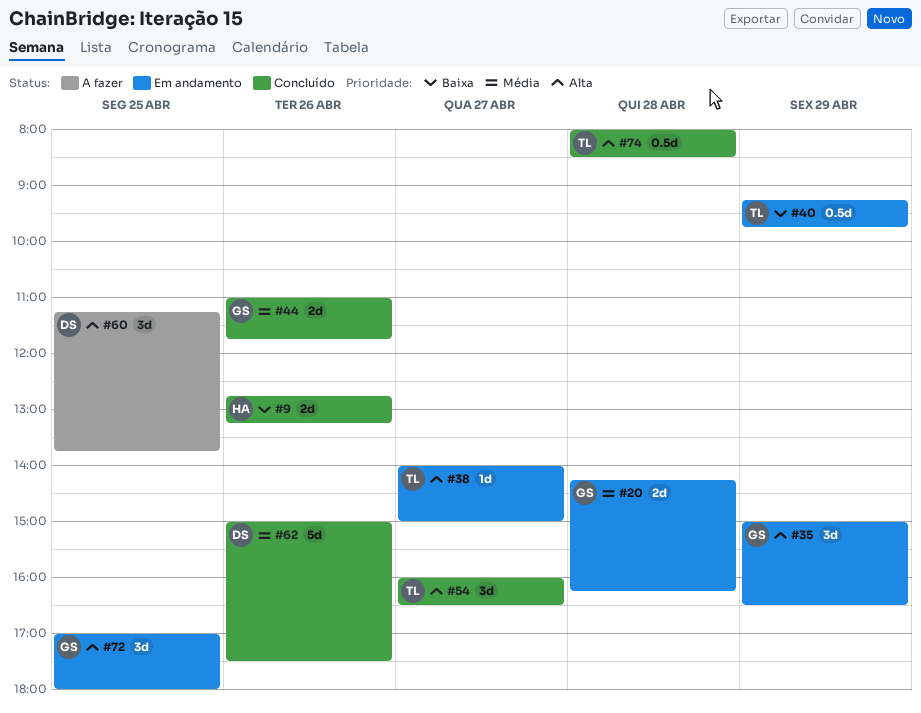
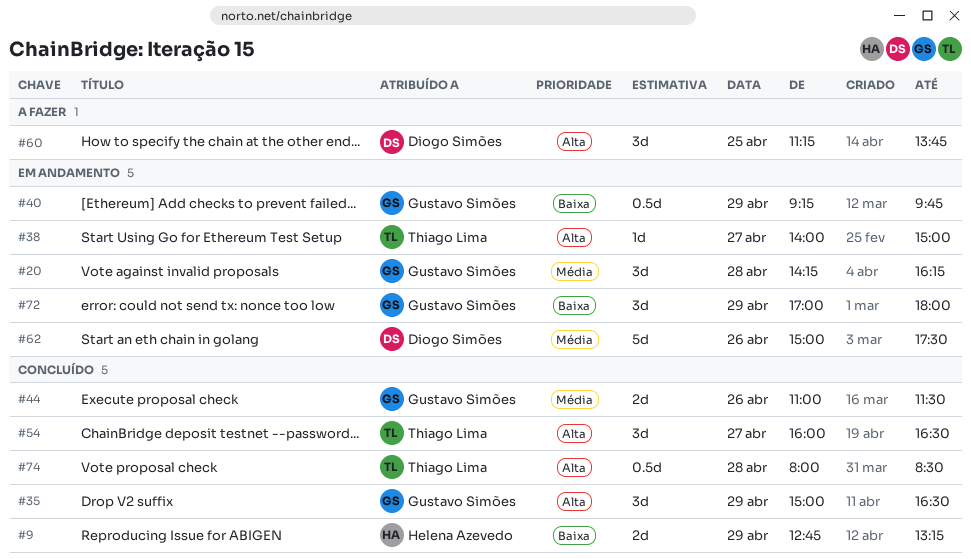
#9, day: Apr 26 -> Apr 29
#20, estimate: 2d -> 3d
#35, status: Em andamento -> Concluído
#40, owner: Thiago Lima -> Gustavo Simões
#44, ends: 11:45 -> 11:30
#62, status: Concluído -> Em andamento
#72, priority: Alta -> Baixa
#72, day: Apr 25 -> Apr 29

